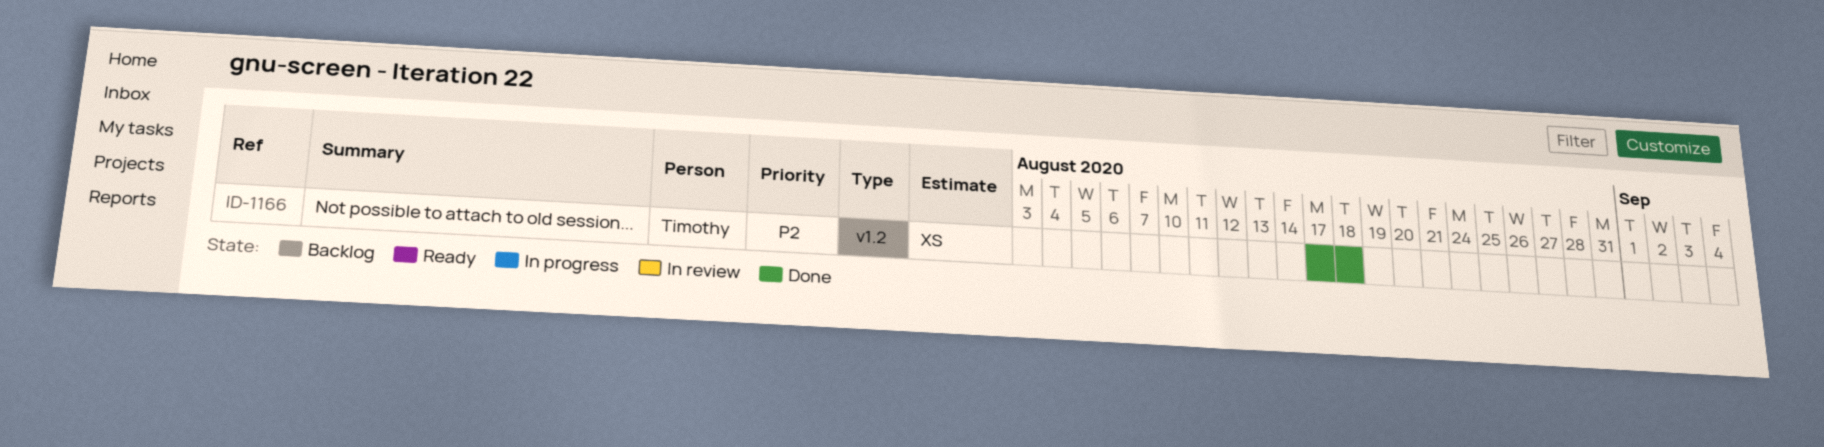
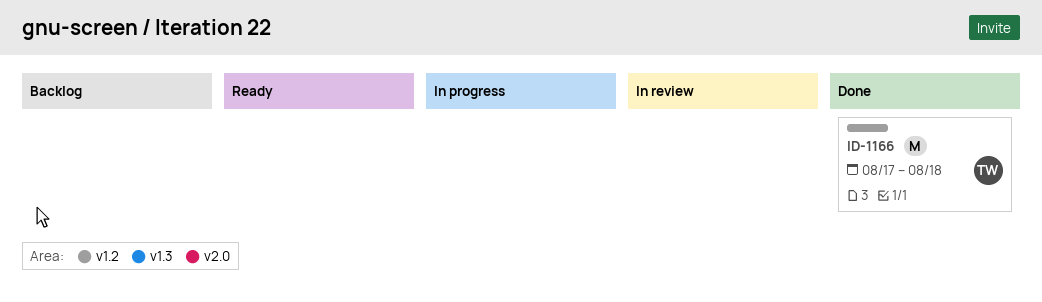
ID-1166, estimate: XS -> M

